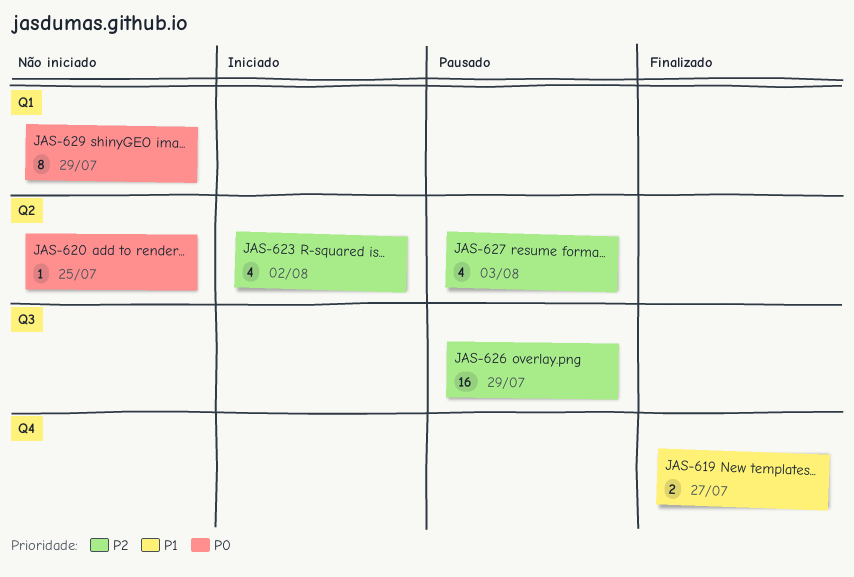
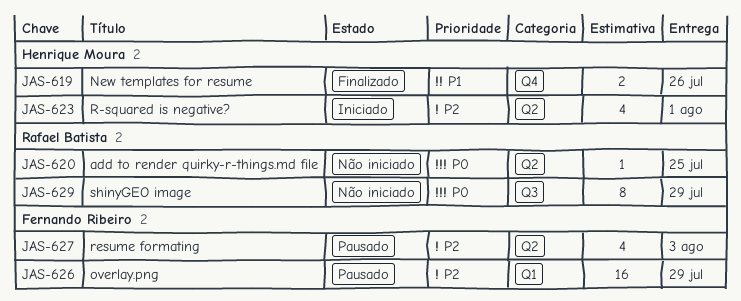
JAS-619, due: Jul 27 -> Jul 26
JAS-623, due: Aug 2 -> Aug 1
JAS-626, label: Q3 -> Q1
JAS-629, label: Q1 -> Q3

